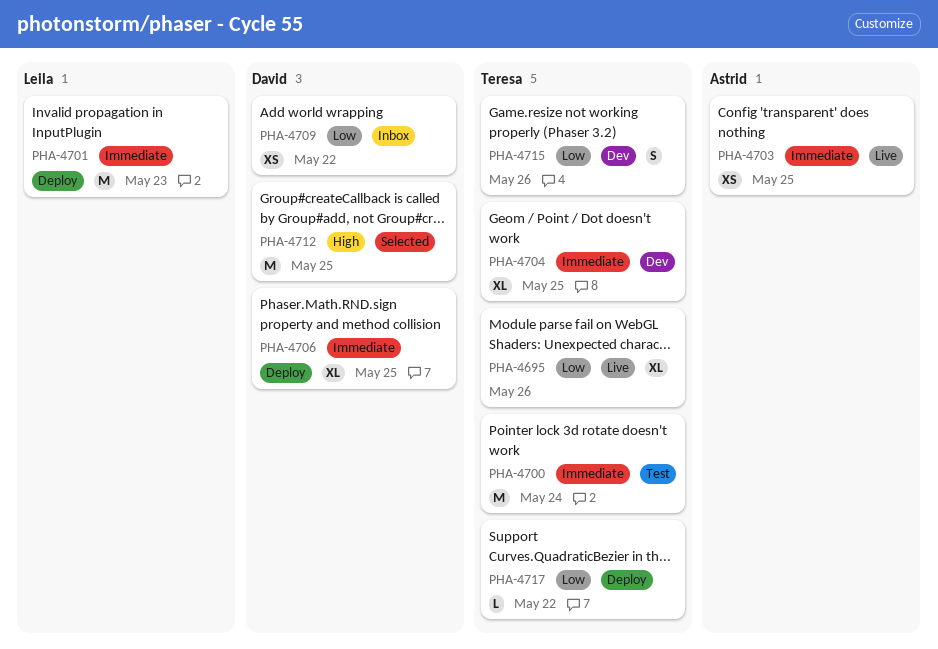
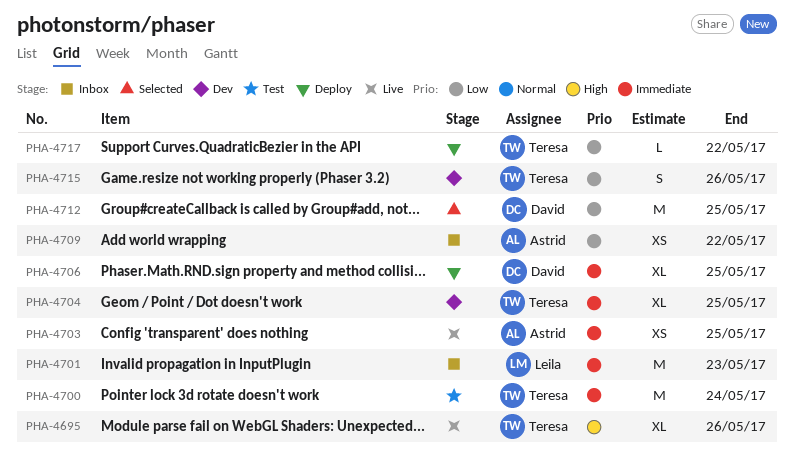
PHA-4695, priority: Low -> High
PHA-4701, status: Deploy -> Inbox
PHA-4709, owner: David -> Astrid
PHA-4712, priority: High -> Low

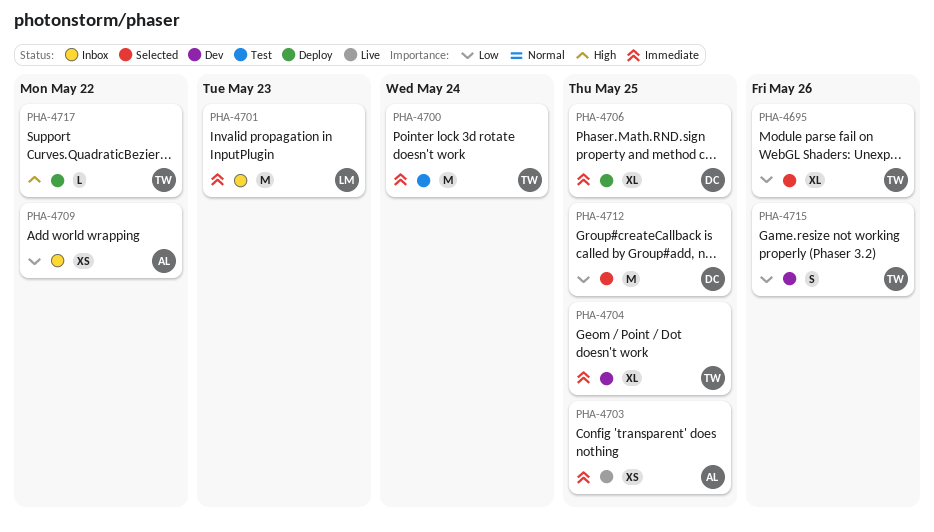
PHA-4695, status: Live -> Selected
PHA-4695, priority: High -> Low
PHA-4717, priority: Low -> High

